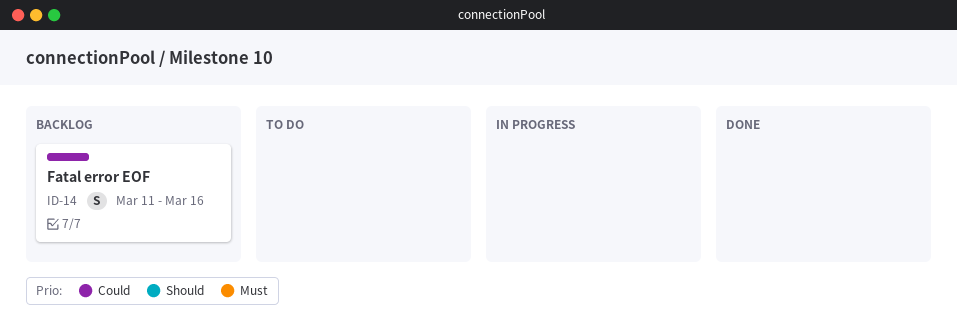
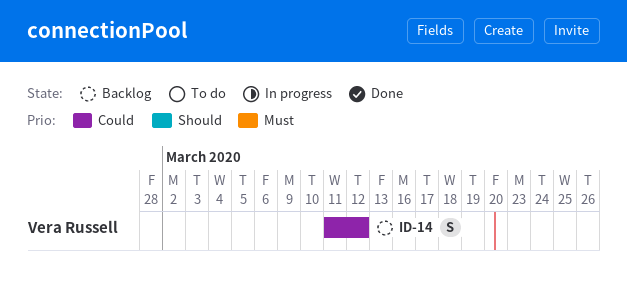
ID-14, due: Mar 16 -> Mar 12

